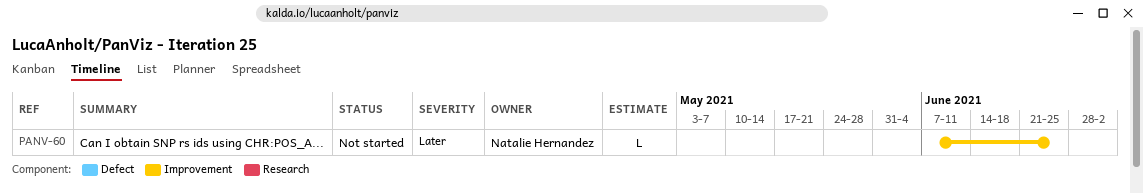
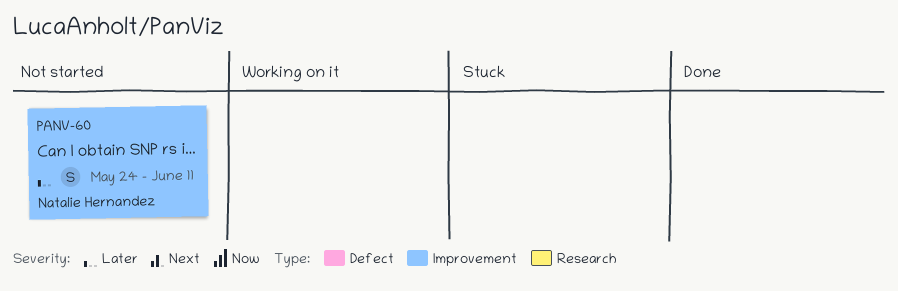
PANV-60, estimate: L -> S
PANV-60, start: Jun 7 -> May 24
PANV-60, due: Jun 25 -> Jun 11

